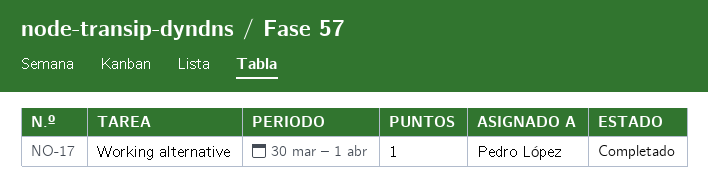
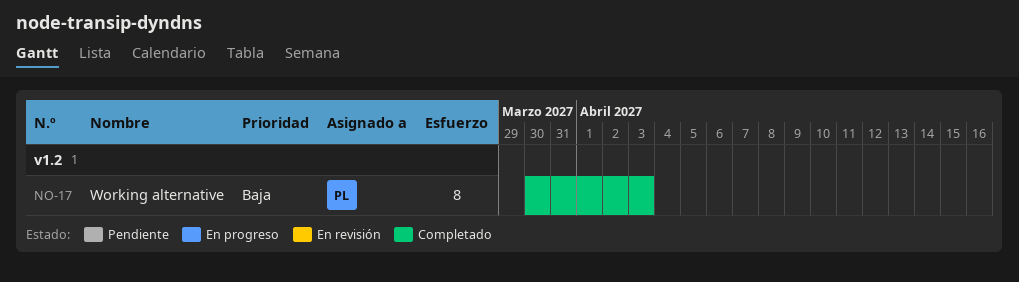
NO-17, estimate: 1 -> 8
NO-17, due: Apr 1 -> Apr 3

